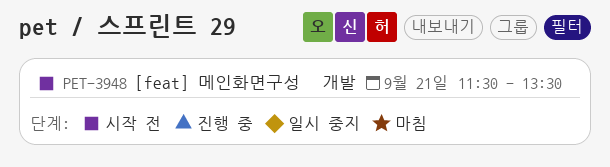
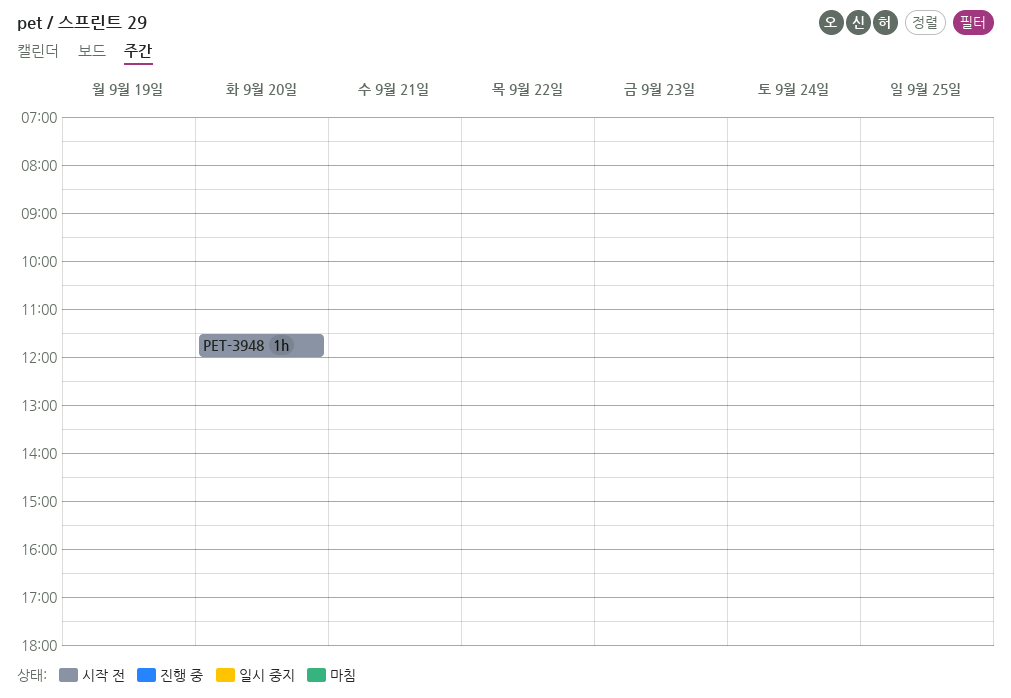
PET-3948, day: Sep 21 -> Sep 20
PET-3948, ends: 13:30 -> 12:00

